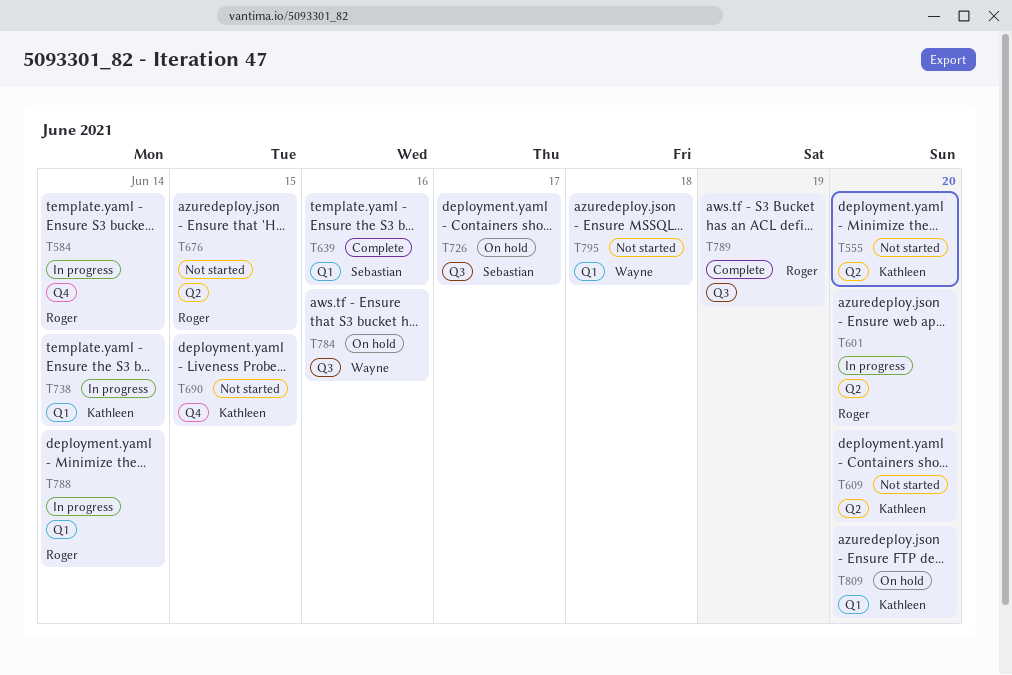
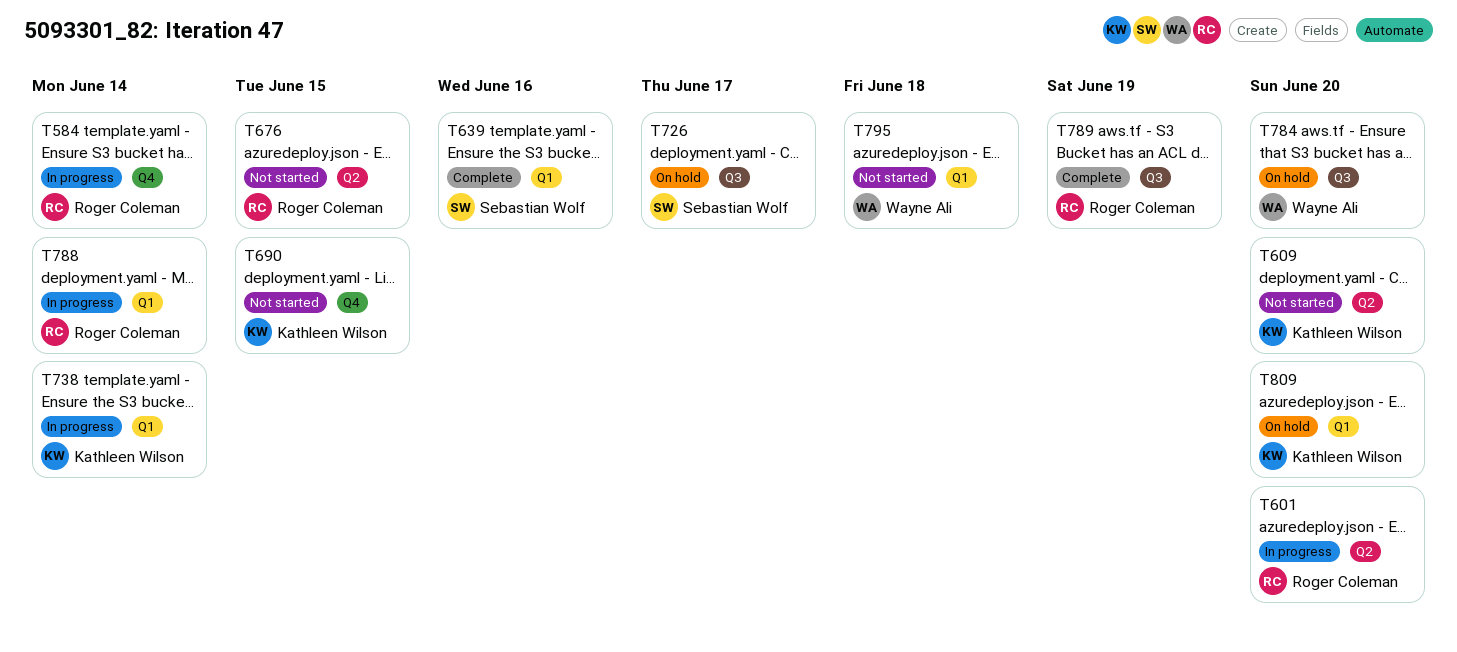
T555: present -> none
T784, due: Jun 16 -> Jun 20

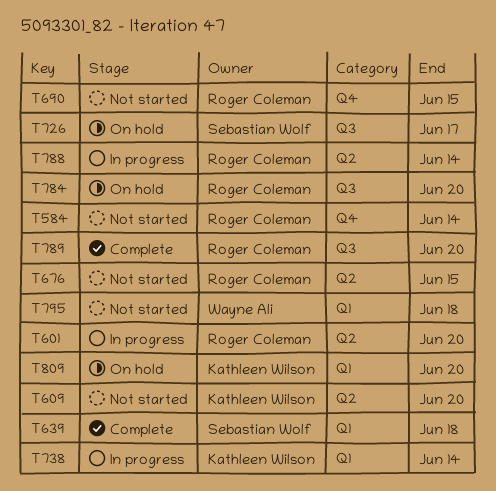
T584, status: In progress -> Not started
T639, due: Jun 16 -> Jun 18
T690, owner: Kathleen Wilson -> Roger Coleman
T784, owner: Wayne Ali -> Roger Coleman
T788, label: Q1 -> Q2
T789, due: Jun 19 -> Jun 20

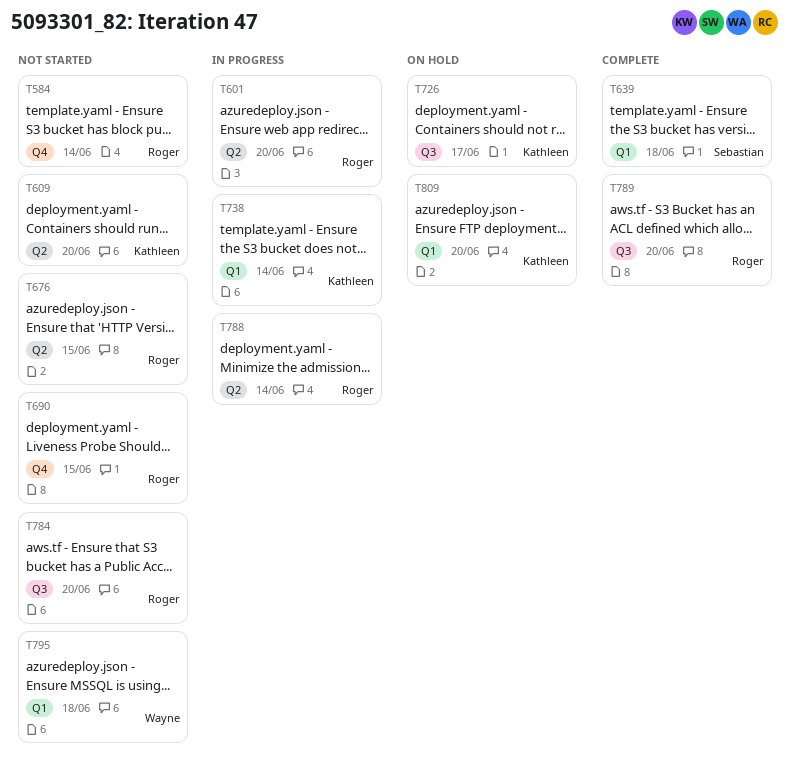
T726, owner: Sebastian Wolf -> Kathleen Wilson
T784, status: On hold -> Not started

